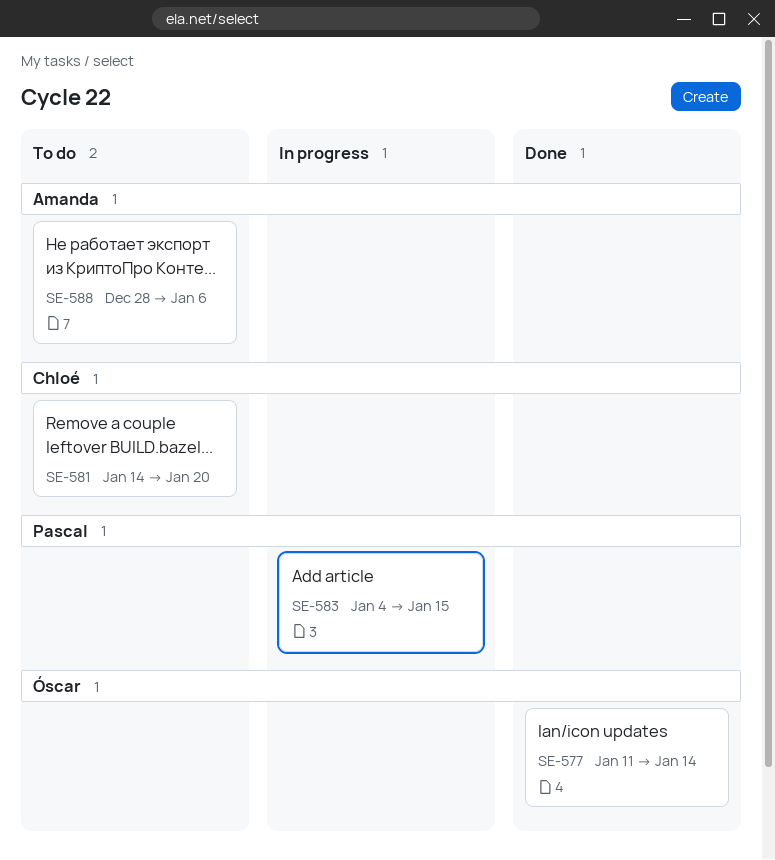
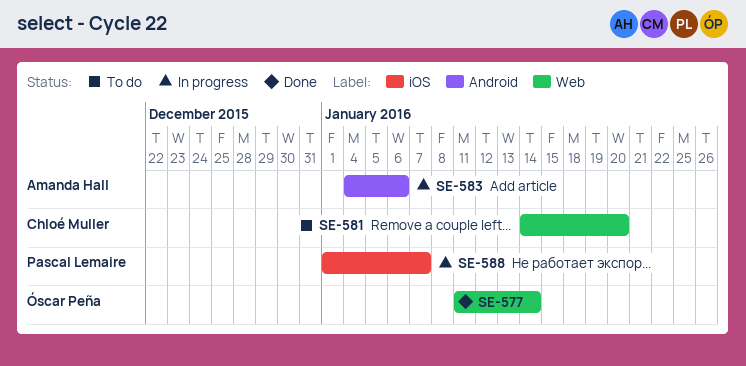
SE-583, owner: Pascal Lemaire -> Amanda Hall
SE-583, due: Jan 15 -> Jan 6
SE-588, status: To do -> In progress
SE-588, owner: Amanda Hall -> Pascal Lemaire
SE-588, start: Dec 28 -> Jan 1
SE-588, due: Jan 6 -> Jan 7

